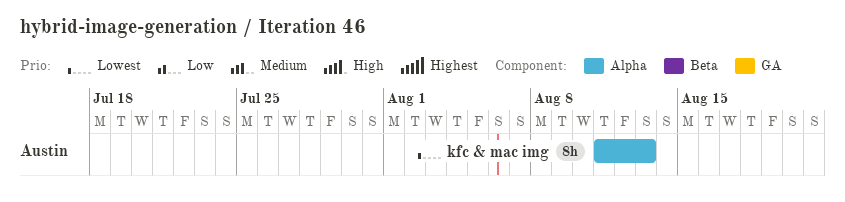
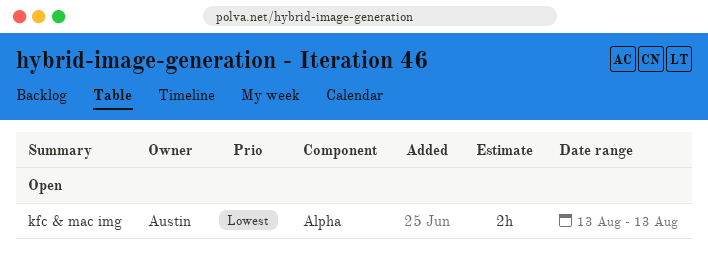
kfc & mac img, estimate: 8h -> 2h
kfc & mac img, start: Aug 11 -> Aug 13

